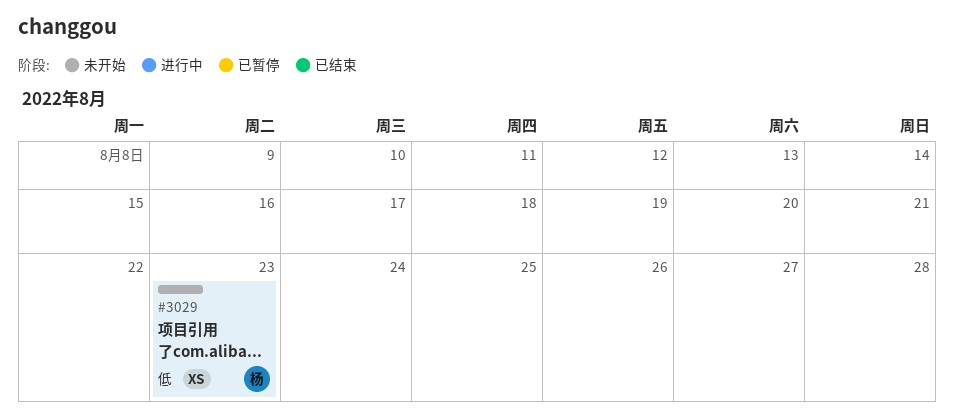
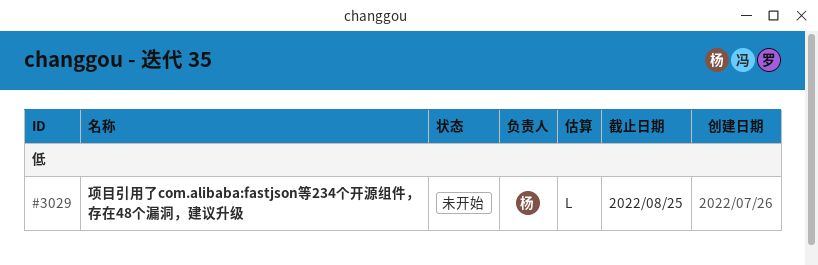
#3029, estimate: XS -> L
#3029, due: Aug 23 -> Aug 25

